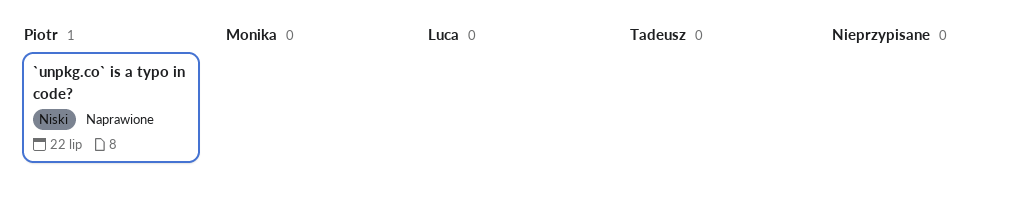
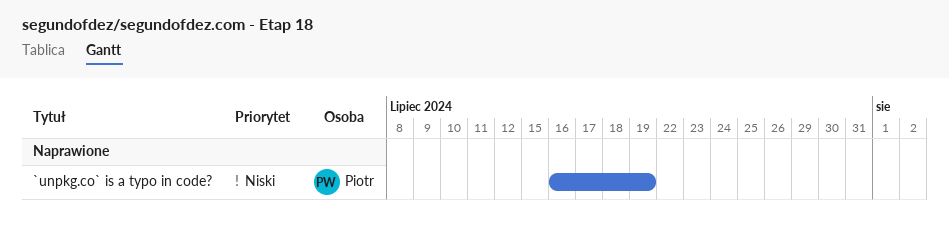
`unpkg.co` is a typo in code?, due: Jul 22 -> Jul 19

